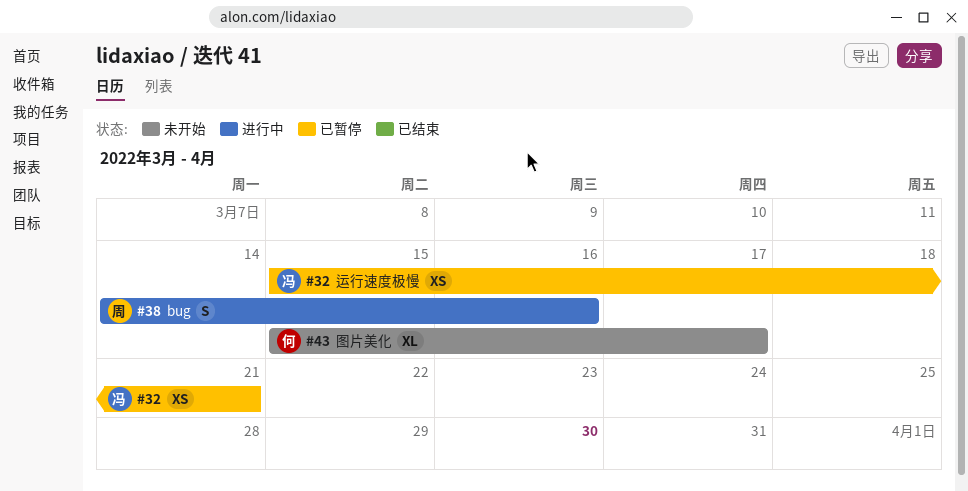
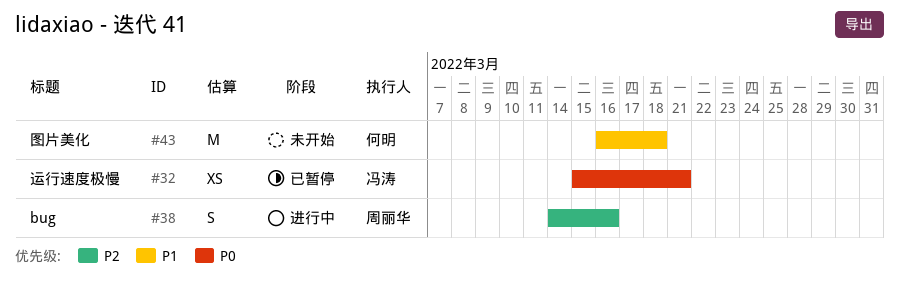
#43, estimate: XL -> M
#43, start: Mar 15 -> Mar 16
#43, due: Mar 17 -> Mar 18

